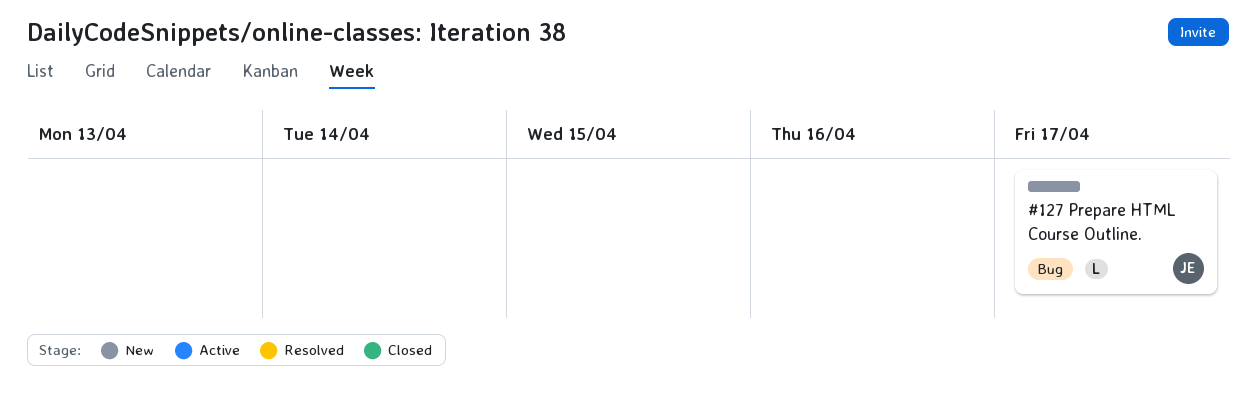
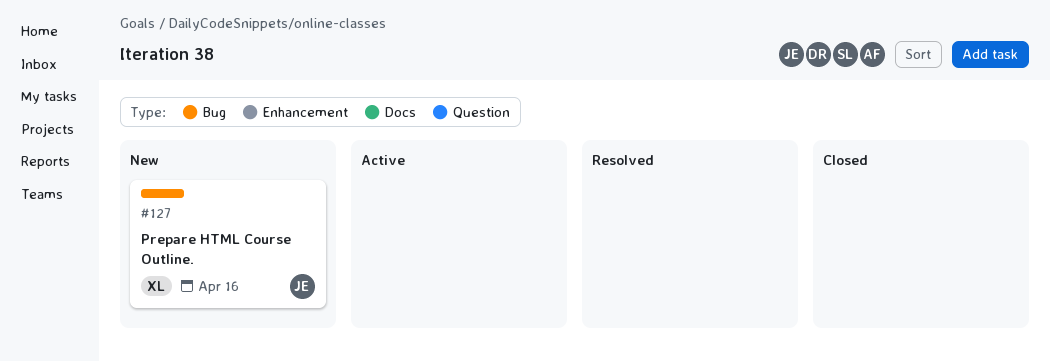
#127, estimate: L -> XL
#127, due: Apr 17 -> Apr 16

